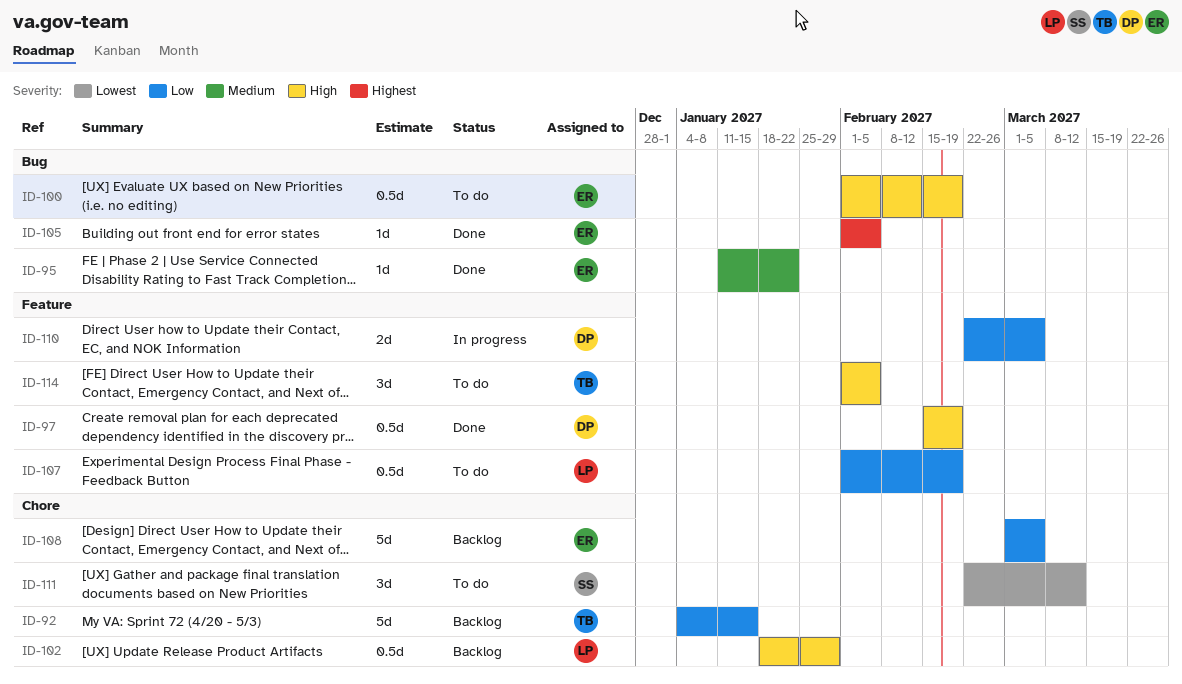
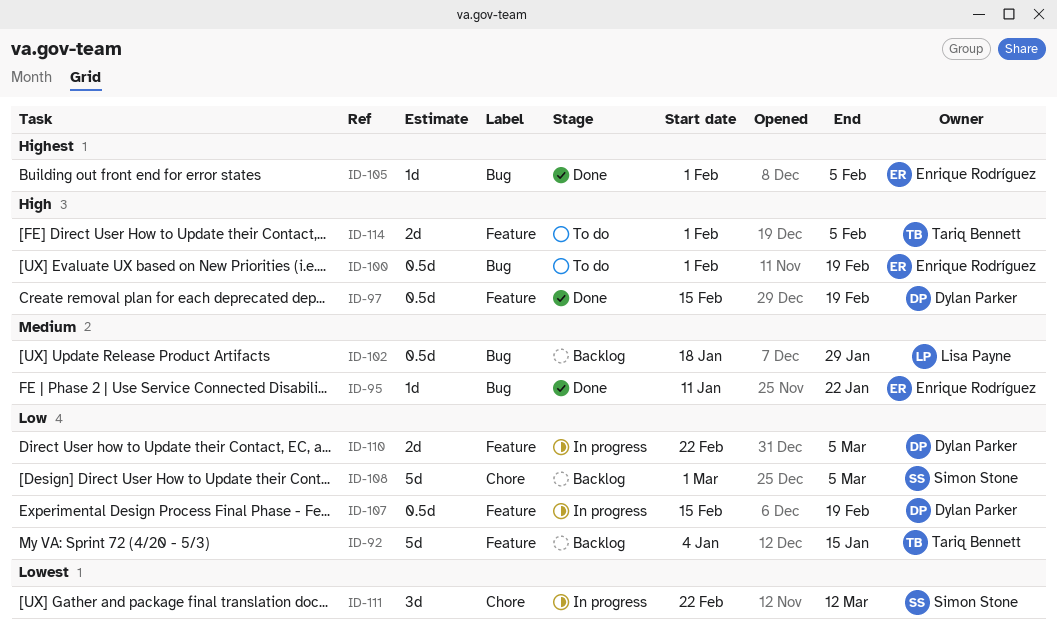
ID-92, label: Chore -> Feature
ID-102, priority: High -> Medium
ID-102, label: Chore -> Bug
ID-107, status: To do -> In progress
ID-107, owner: Lisa Payne -> Dylan Parker
ID-107, start: Feb 1 -> Feb 15
ID-108, owner: Enrique Rodríguez -> Simon Stone
ID-111, status: To do -> In progress
ID-114, estimate: 3d -> 2d

